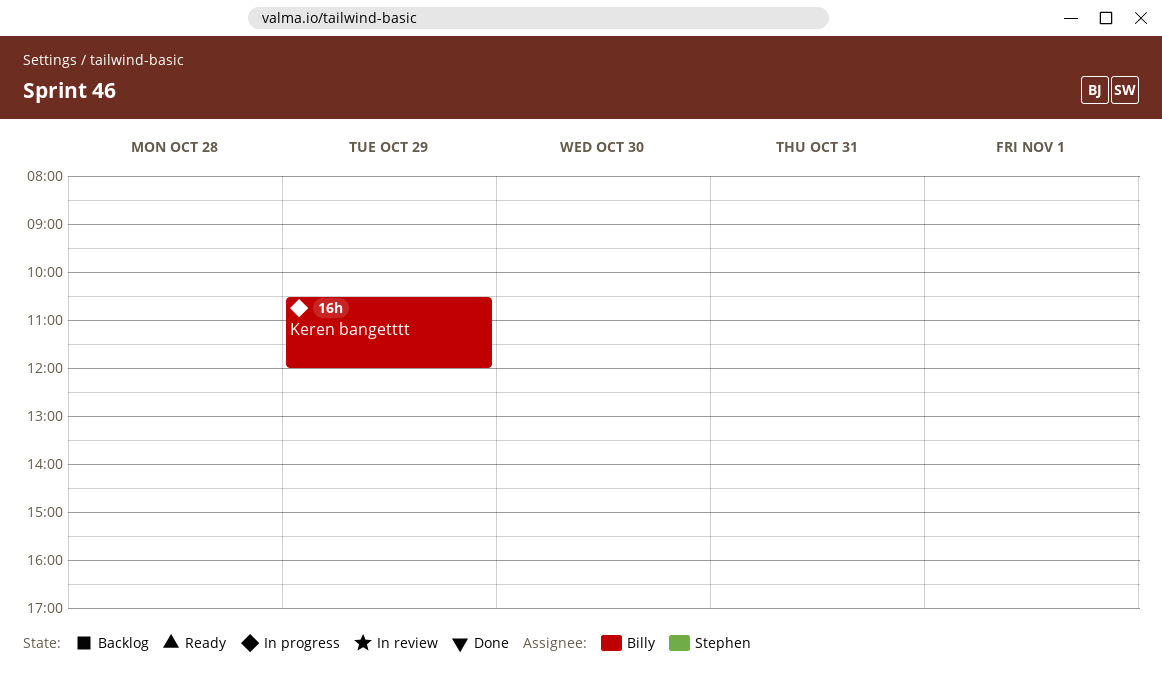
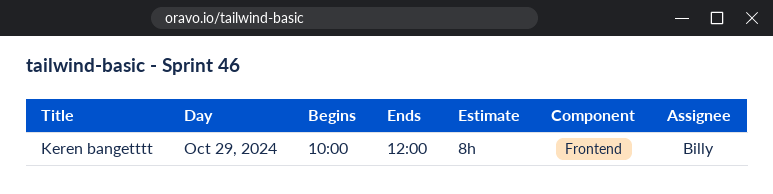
Keren bangetttt, estimate: 16h -> 8h
Keren bangetttt, begins: 10:30 -> 10:00

